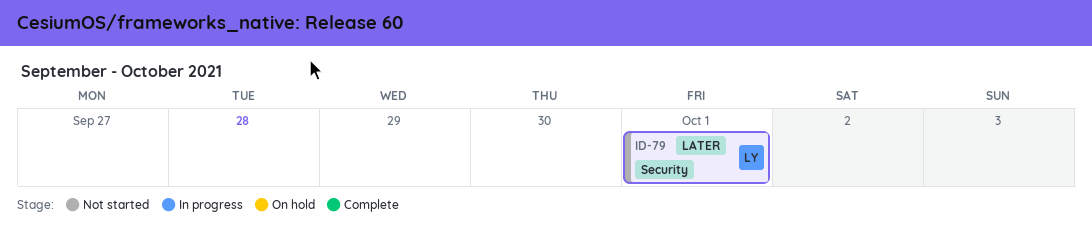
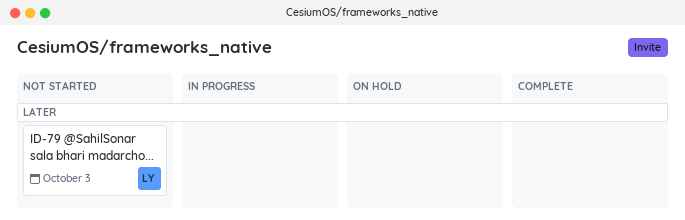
ID-79, day: Oct 1 -> Oct 3

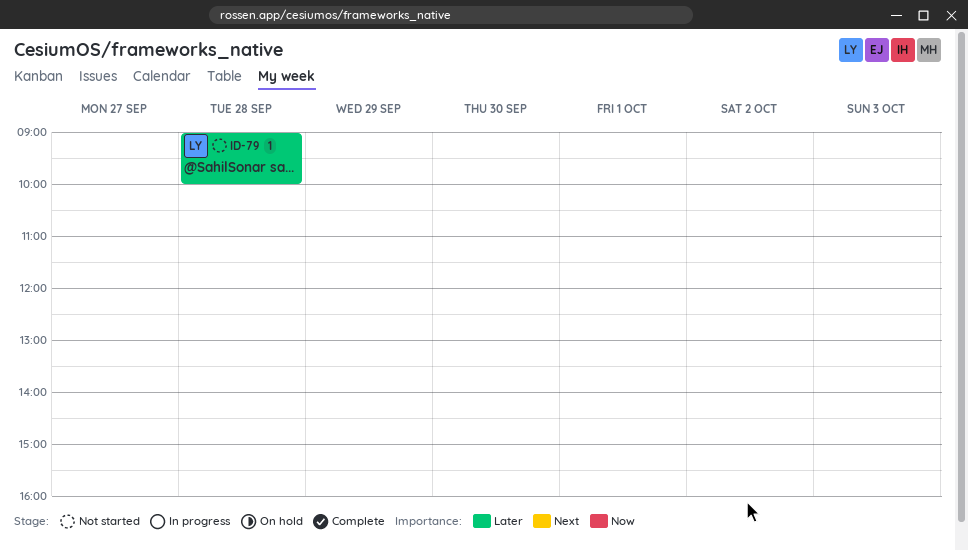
ID-79, day: Oct 3 -> Sep 28

